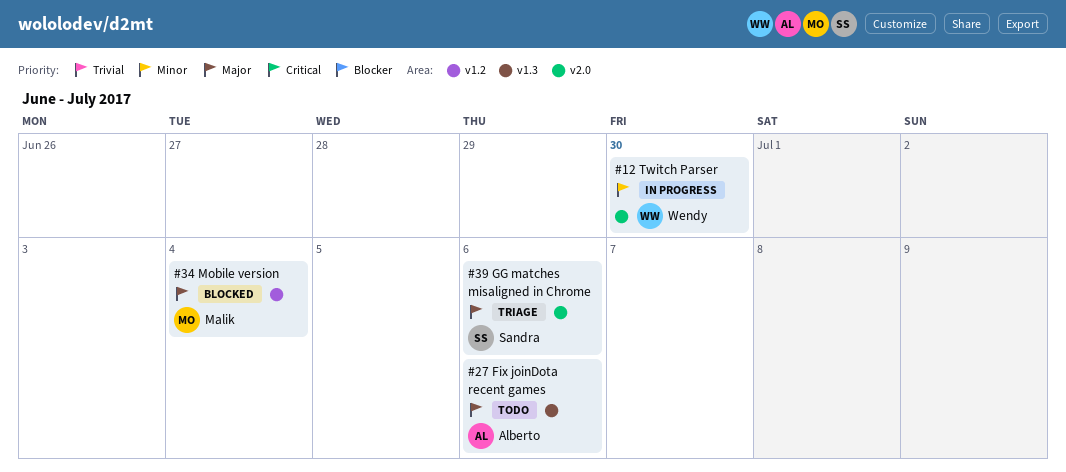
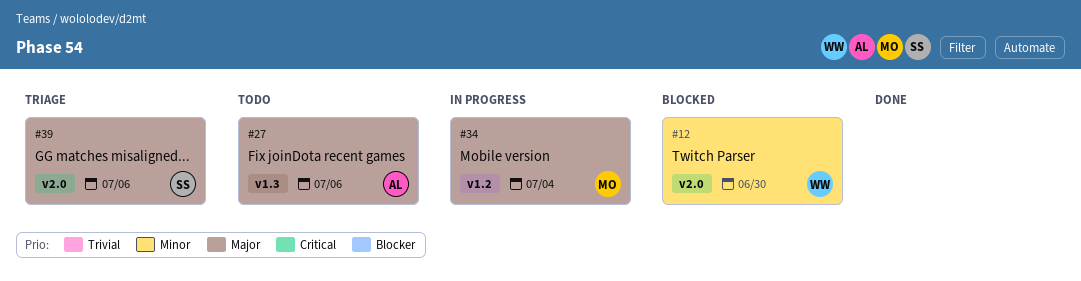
#12, status: In progress -> Blocked
#34, status: Blocked -> In progress

